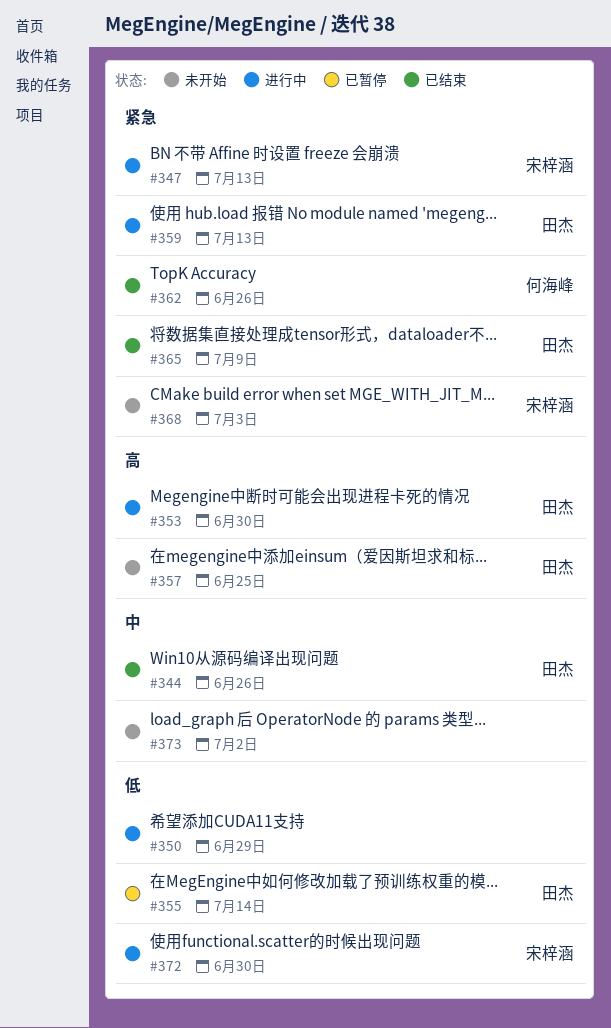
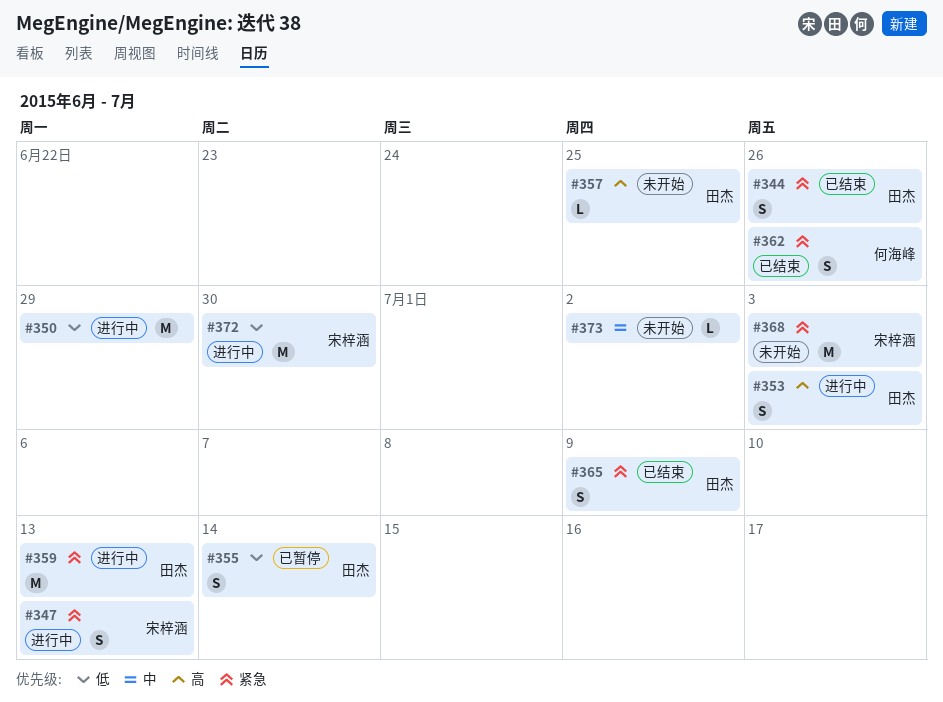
#344, priority: 中 -> 紧急
#353, due: Jun 30 -> Jul 3

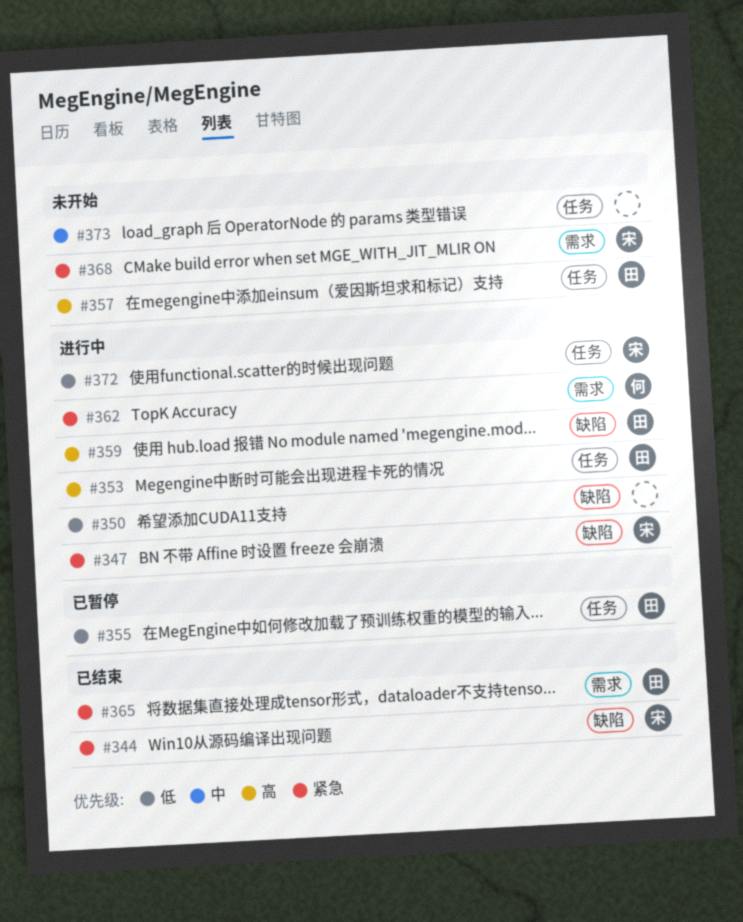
#344, owner: 田杰 -> 宋梓涵
#359, priority: 紧急 -> 高
#362, status: 已结束 -> 进行中

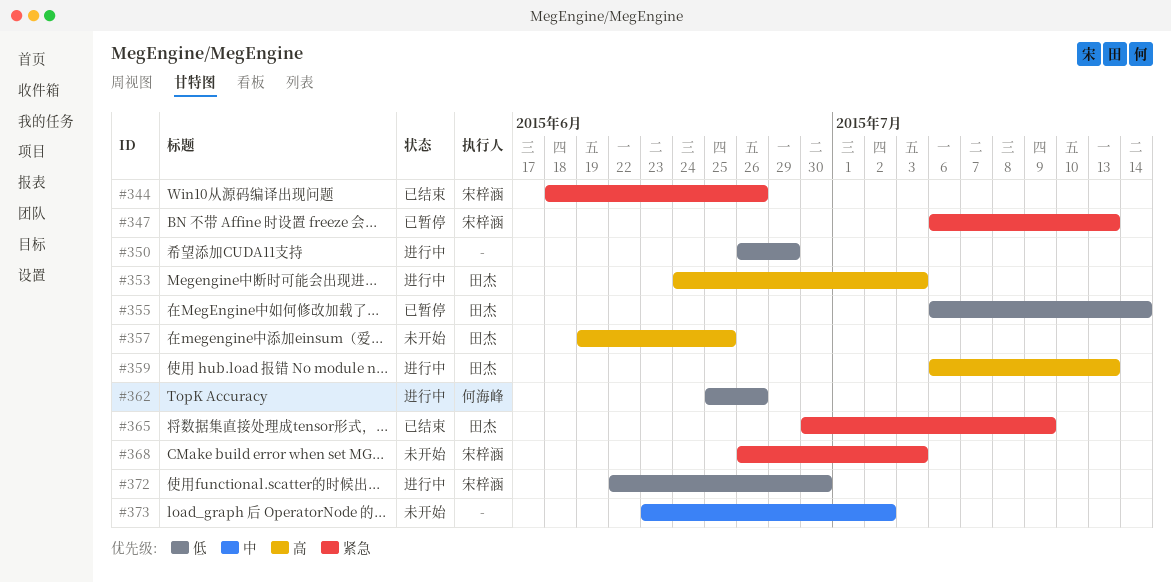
#347, status: 进行中 -> 已暂停
#362, priority: 紧急 -> 低

